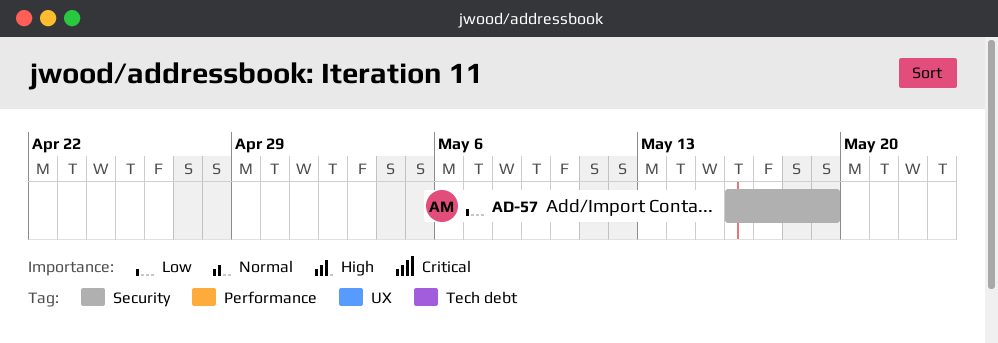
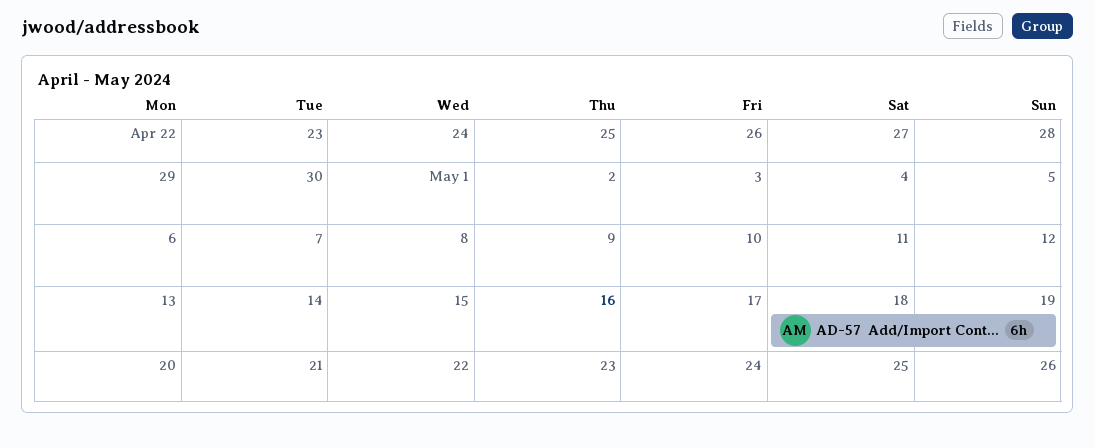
AD-57, start: May 16 -> May 18

